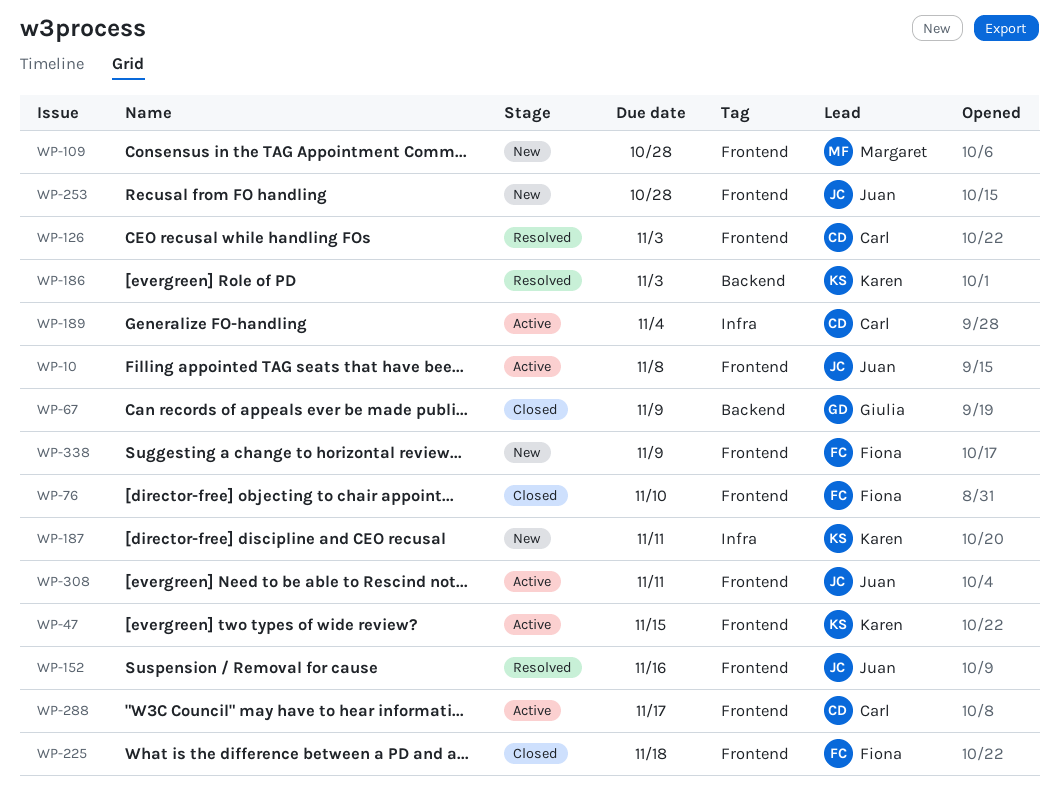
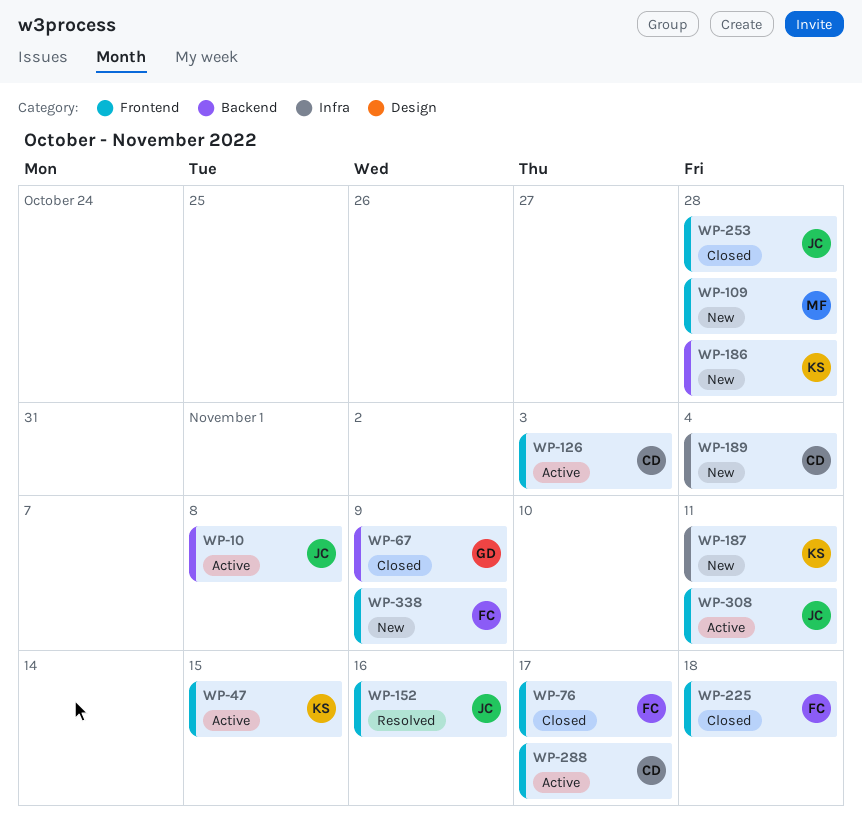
WP-10, label: Frontend -> Backend
WP-76, due: Nov 10 -> Nov 17
WP-126, status: Resolved -> Active
WP-186, status: Resolved -> New
WP-186, due: Nov 3 -> Oct 28
WP-189, status: Active -> New
WP-253, status: New -> Closed

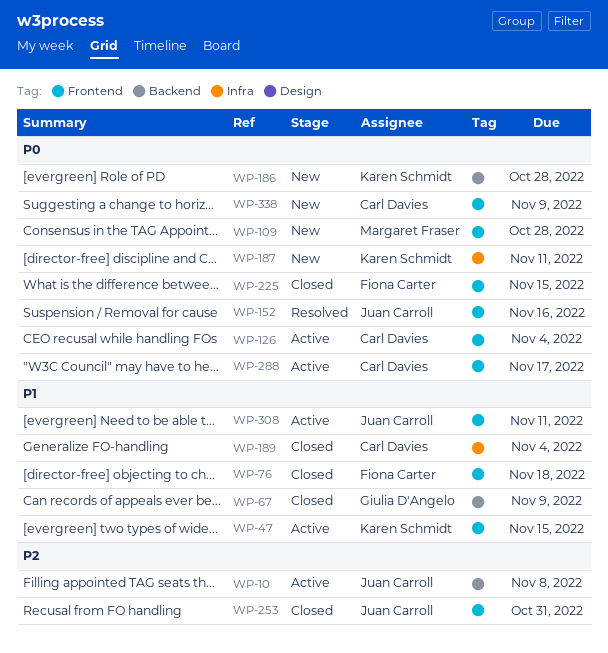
WP-76, due: Nov 17 -> Nov 18
WP-126, due: Nov 3 -> Nov 4
WP-189, status: New -> Closed
WP-225, due: Nov 18 -> Nov 15
WP-253, due: Oct 28 -> Oct 31
WP-338, owner: Fiona Carter -> Carl Davies

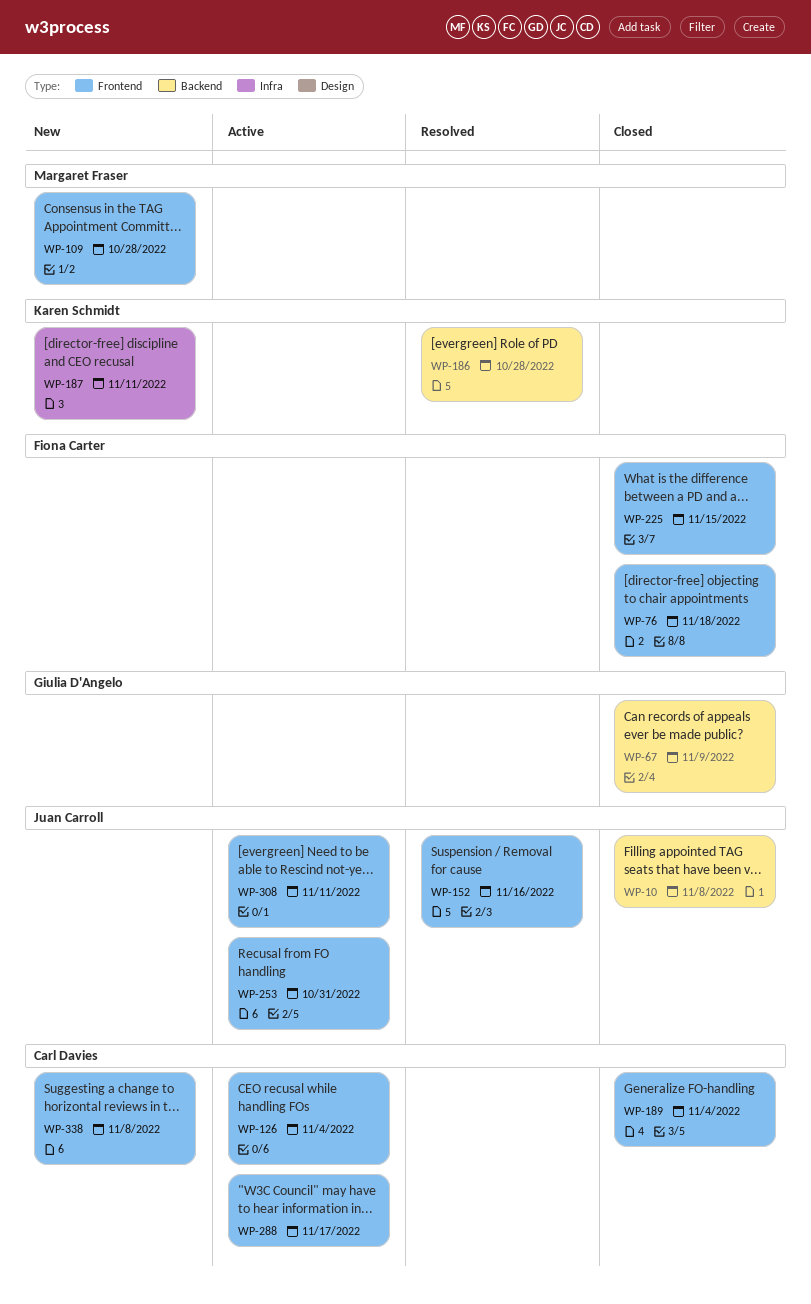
WP-10, status: Active -> Closed
WP-47: present -> none
WP-186, status: New -> Resolved
WP-189, label: Infra -> Frontend
WP-253, status: Closed -> Active
WP-338, due: Nov 9 -> Nov 8

